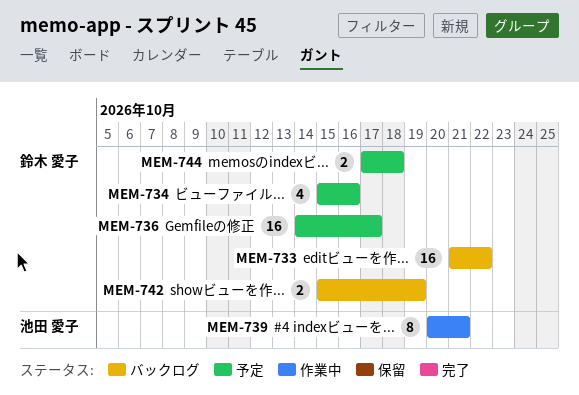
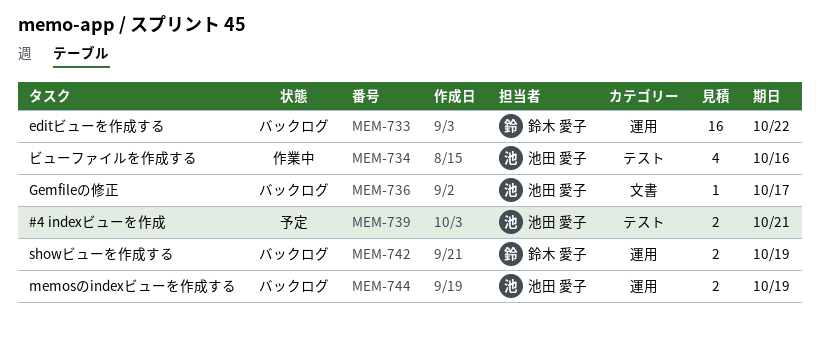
MEM-734, status: 予定 -> 作業中
MEM-734, owner: 鈴木 愛子 -> 池田 愛子
MEM-736, status: 予定 -> バックログ
MEM-736, owner: 鈴木 愛子 -> 池田 愛子
MEM-736, estimate: 16 -> 1
MEM-739, status: 作業中 -> 予定
MEM-739, estimate: 8 -> 2
MEM-744, status: 予定 -> バックログ
MEM-744, owner: 鈴木 愛子 -> 池田 愛子
MEM-744, due: Oct 18 -> Oct 19

